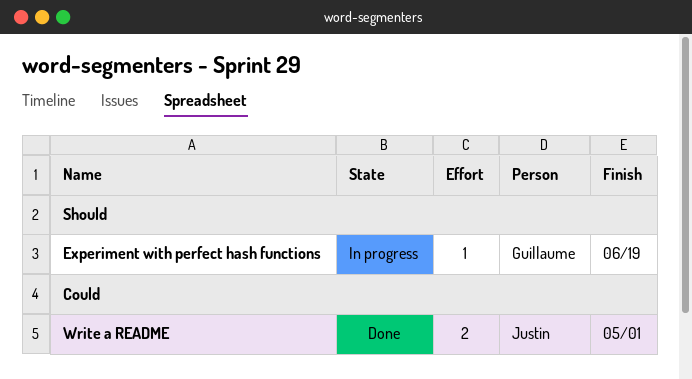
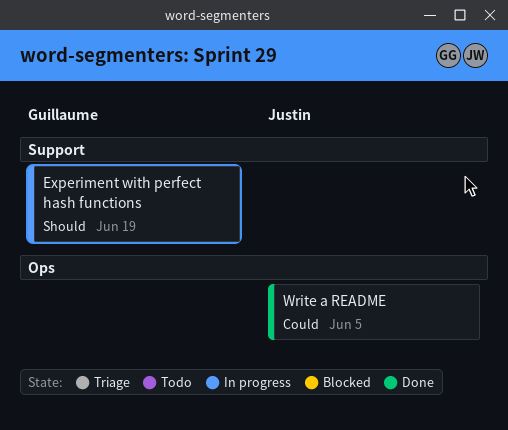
Write a README, due: May 1 -> Jun 5

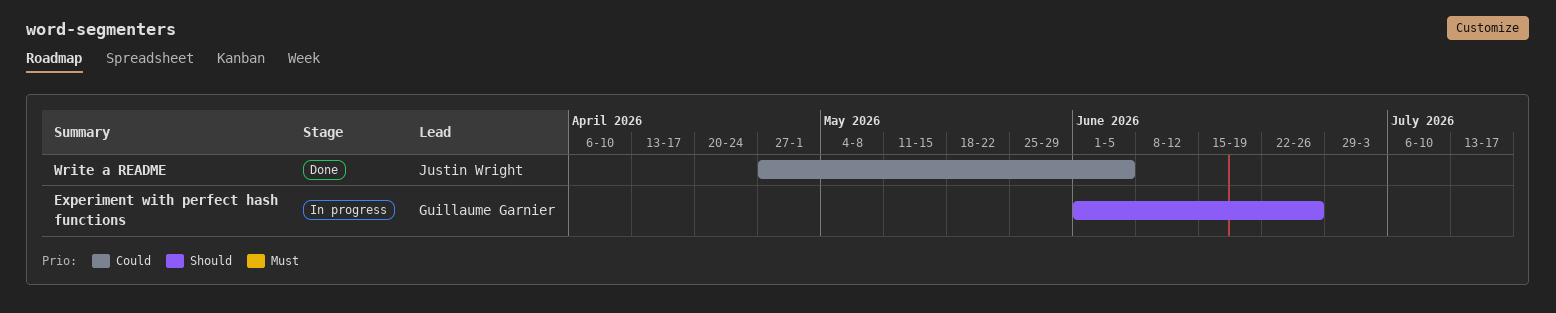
Experiment with perfect hash functions, due: Jun 19 -> Jun 26

